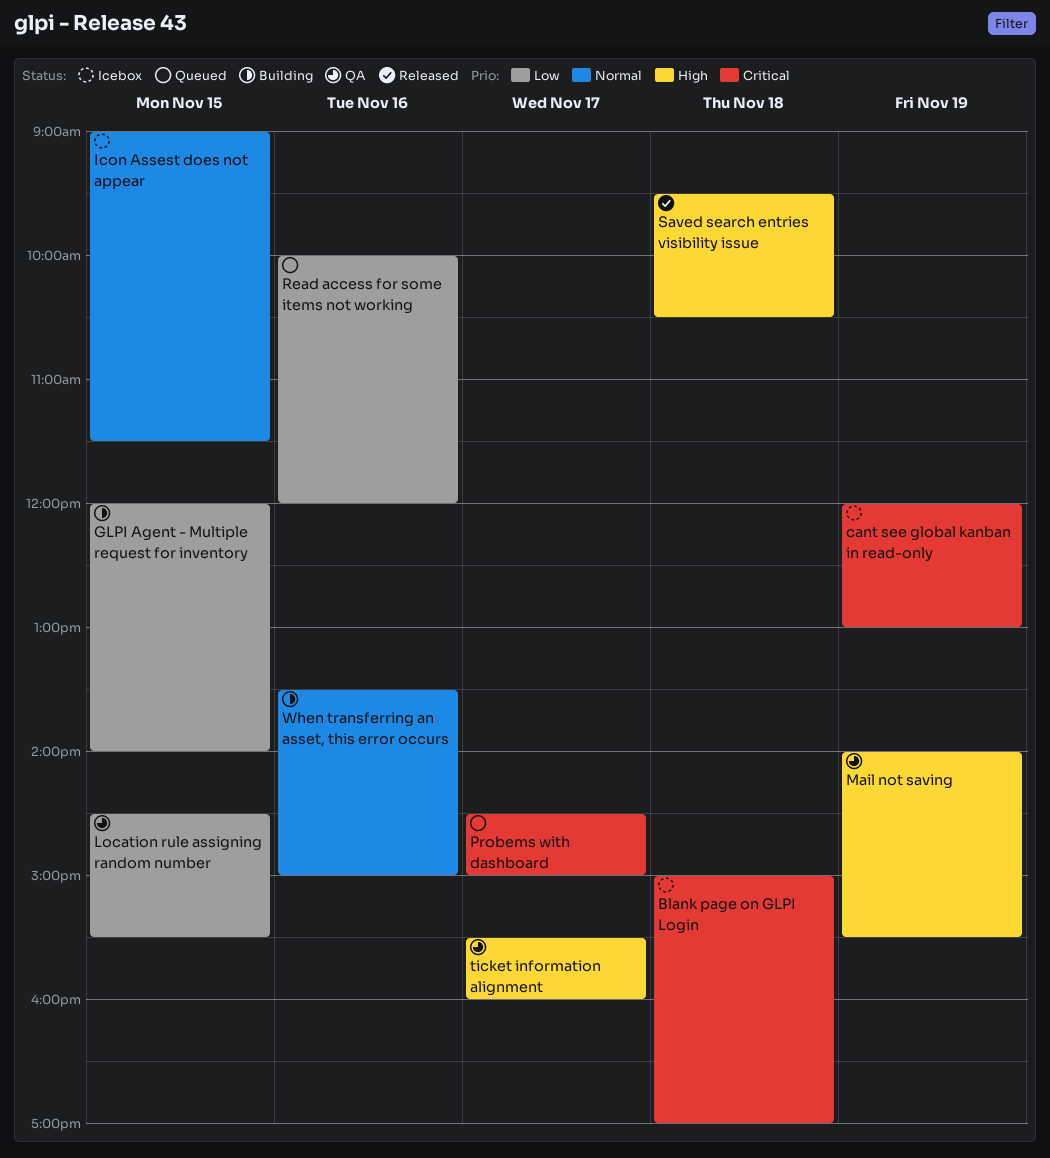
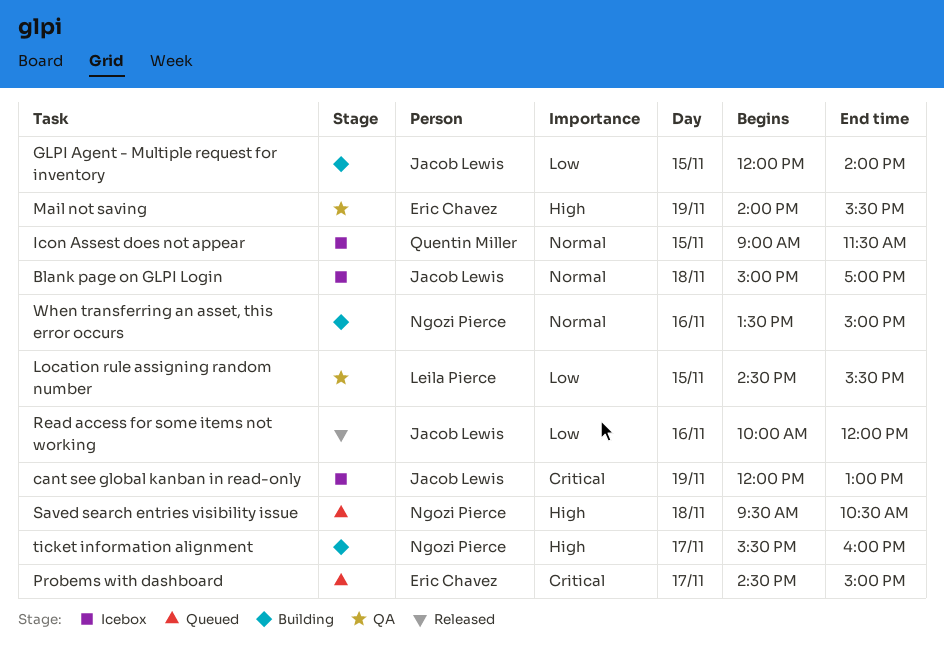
Blank page on GLPI Login, priority: Critical -> Normal
Read access for some items not working, status: Queued -> Released
Saved search entries visibility issue, status: Released -> Queued
ticket information alignment, status: QA -> Building

